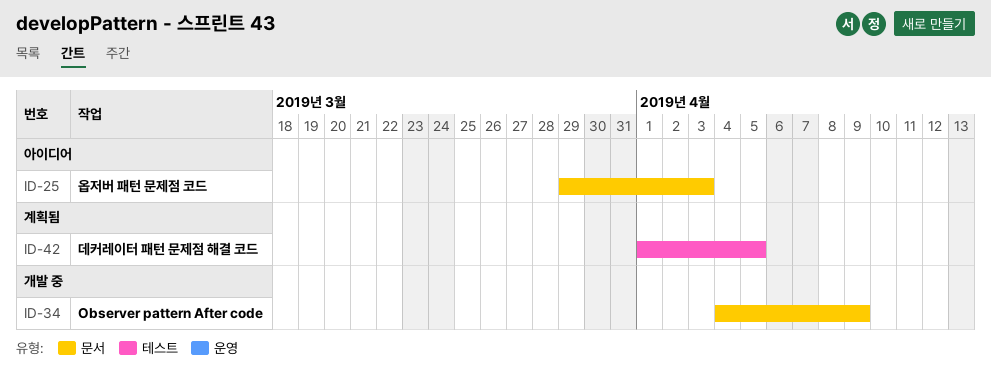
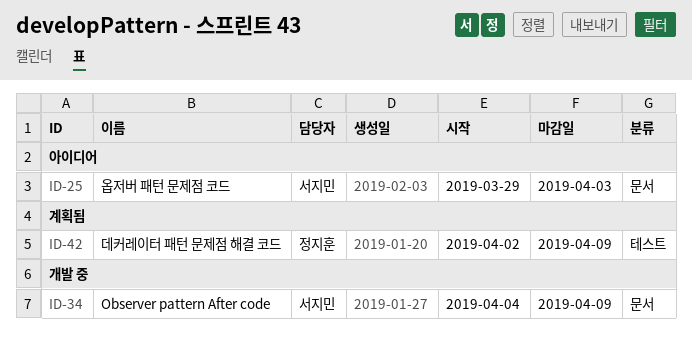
ID-42, start: Apr 1 -> Apr 2
ID-42, due: Apr 5 -> Apr 9

